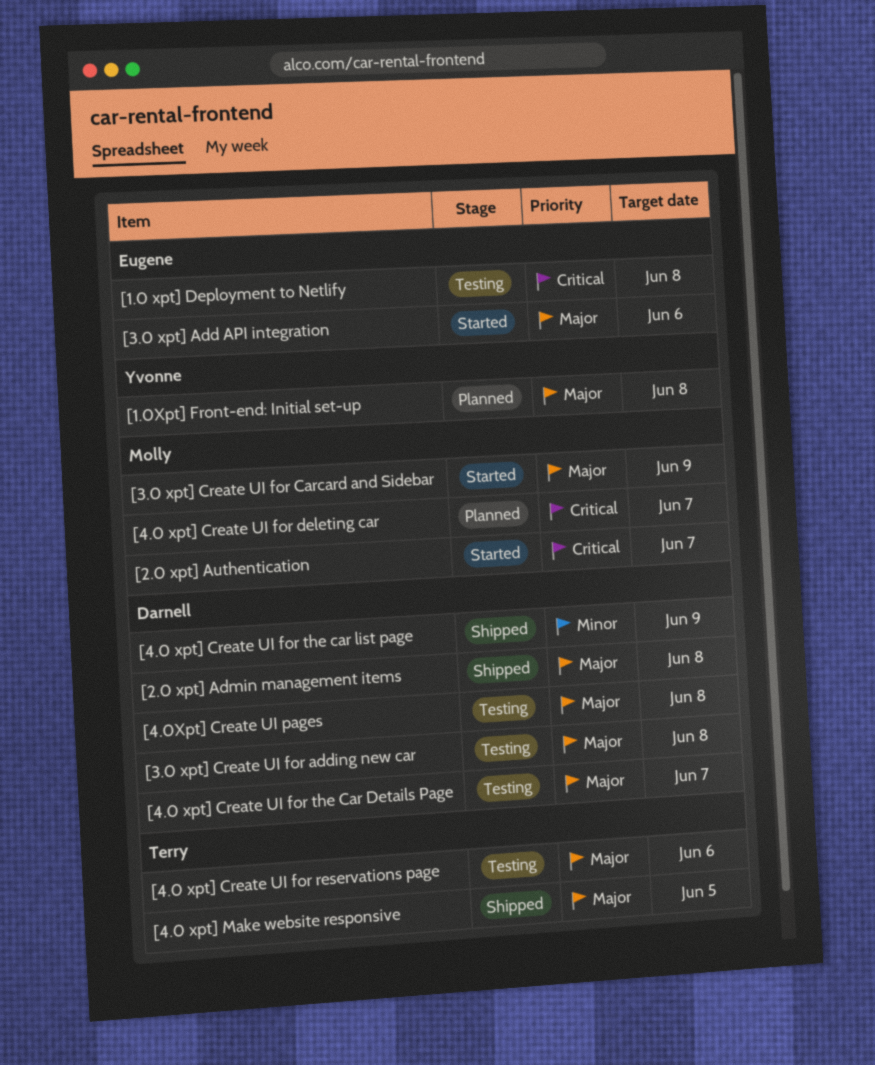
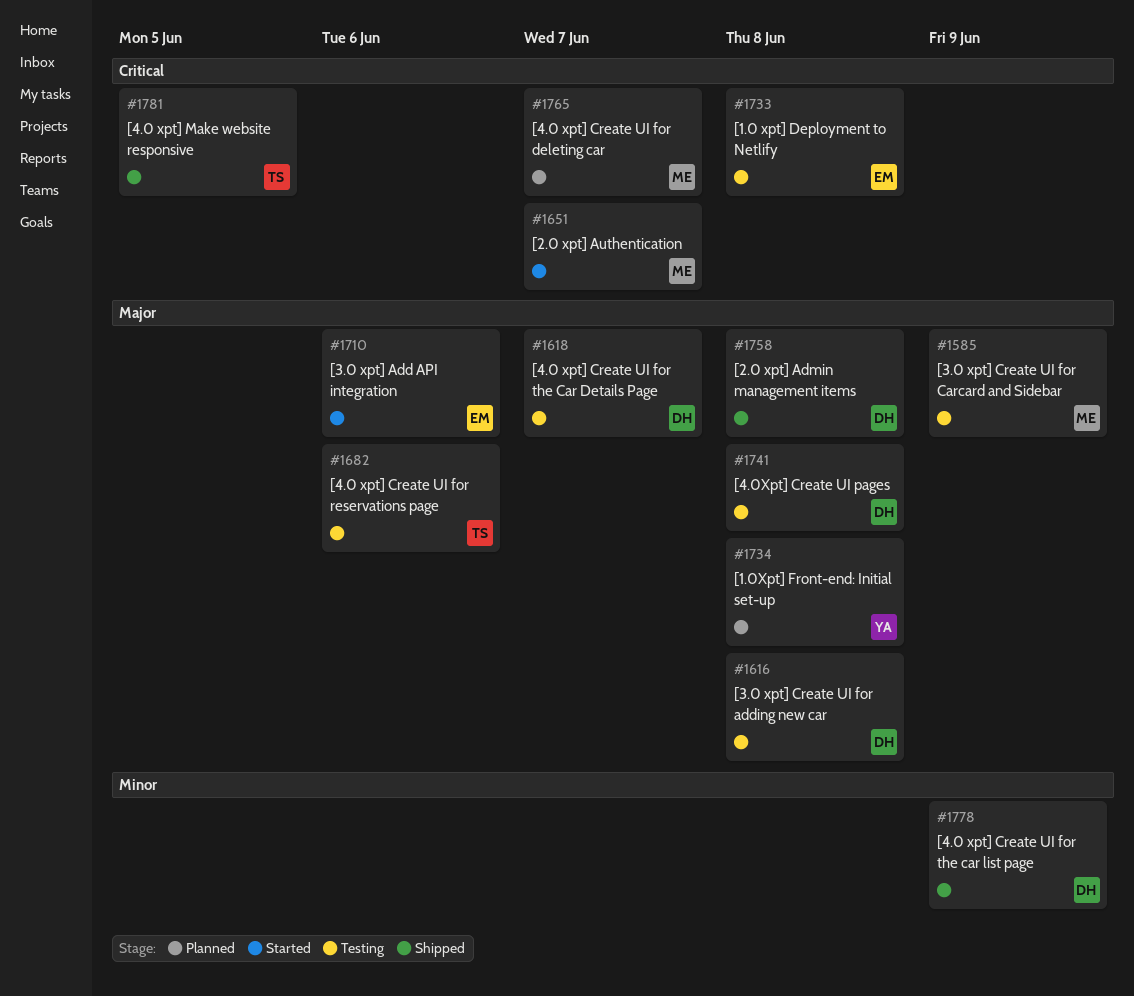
[3.0 xpt] Create UI for Carcard and Sidebar, status: Started -> Testing
[4.0 xpt] Make website responsive, priority: Major -> Critical

